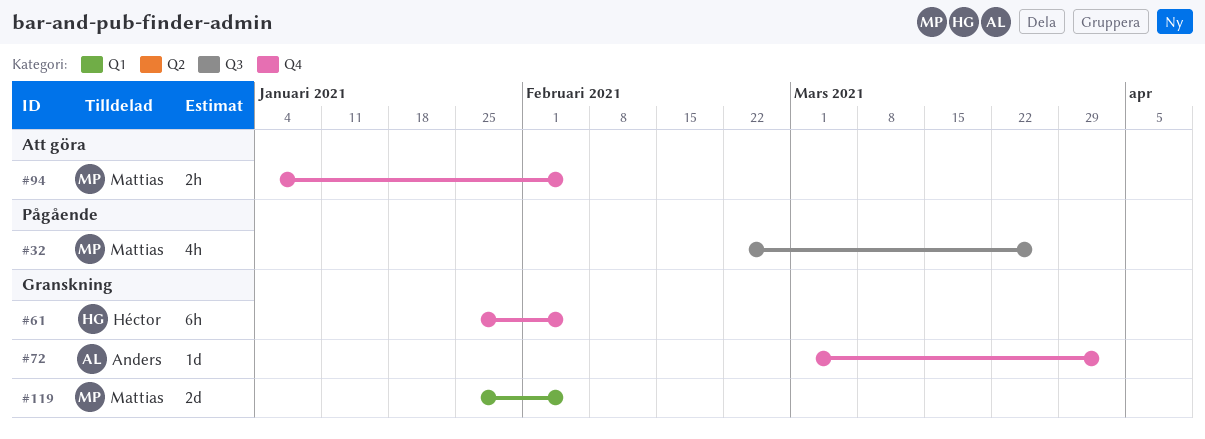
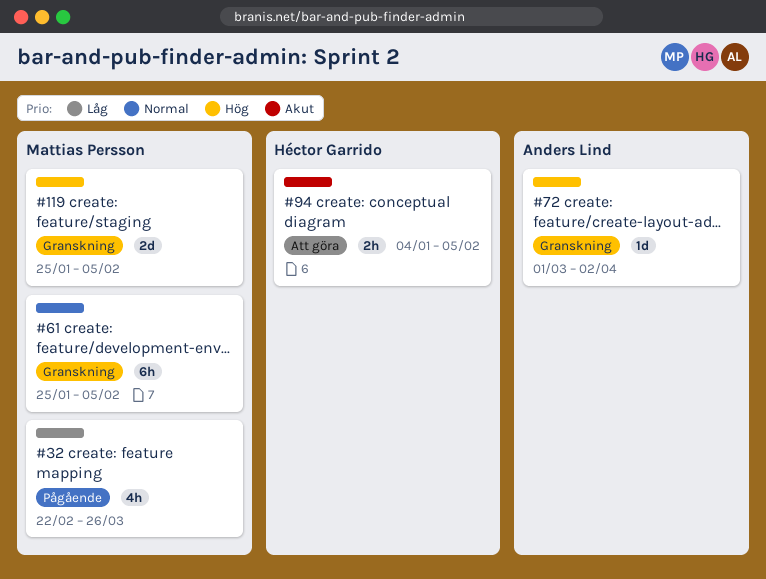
#61, owner: Héctor Garrido -> Mattias Persson
#94, owner: Mattias Persson -> Héctor Garrido

